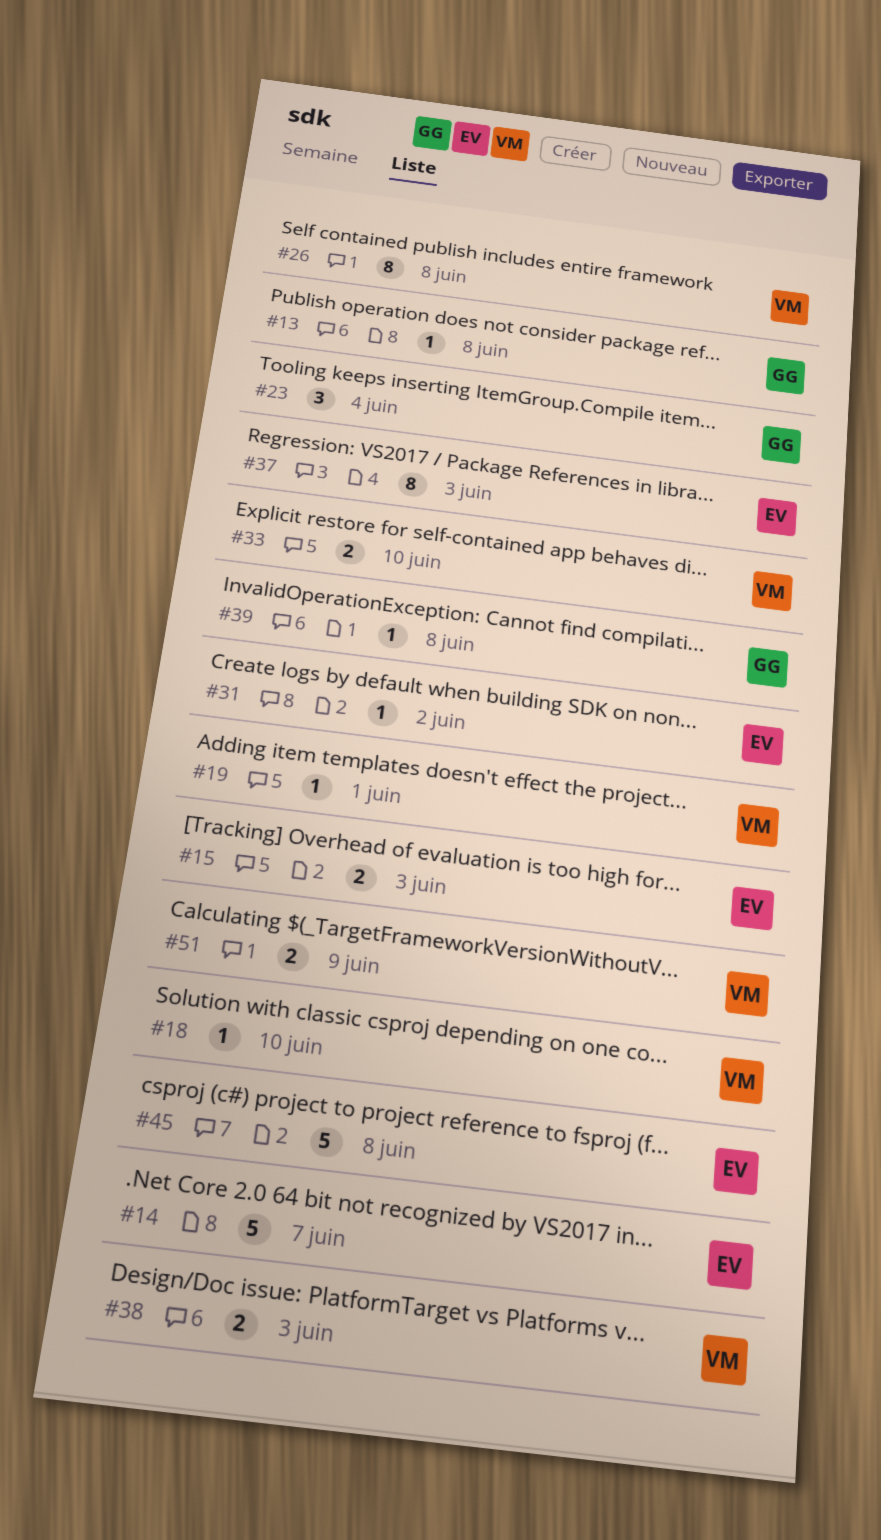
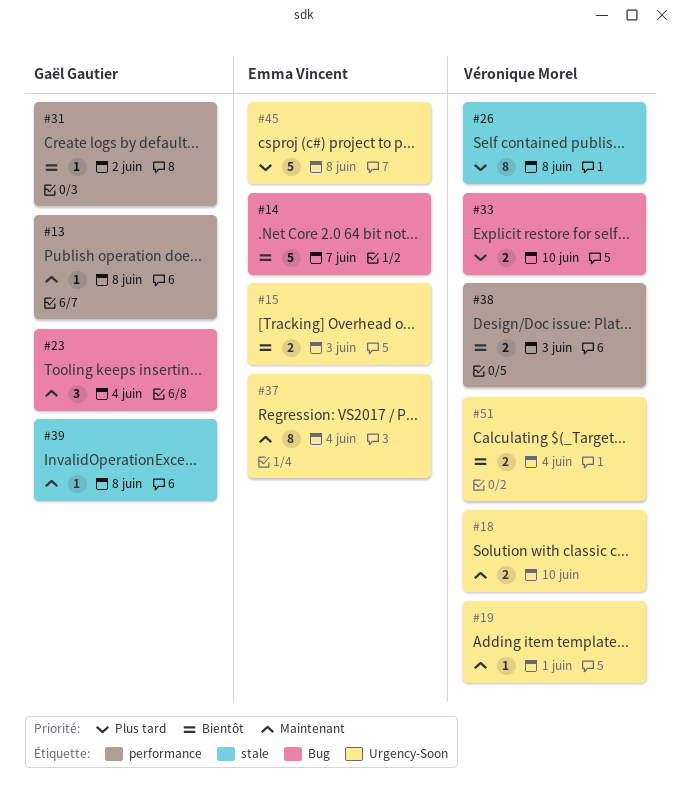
#18, estimate: 1 -> 2
#31, owner: Emma Vincent -> Gaël Gautier
#37, due: Jun 3 -> Jun 4
#51, due: Jun 9 -> Jun 4

